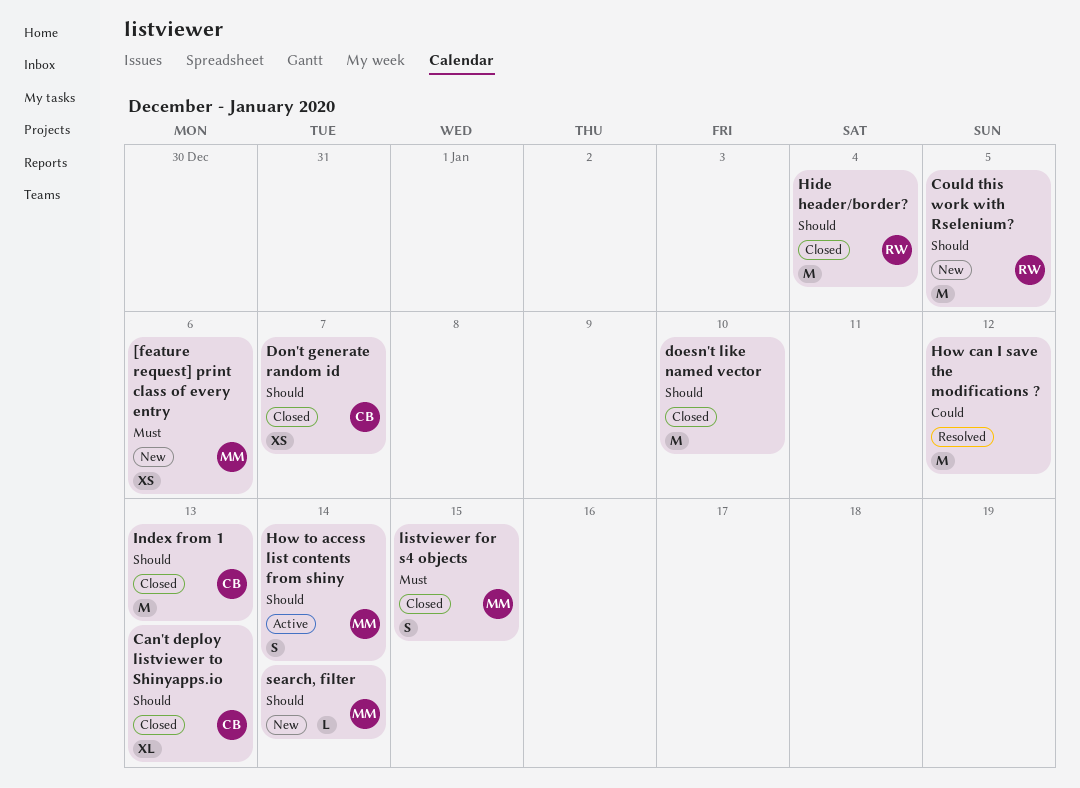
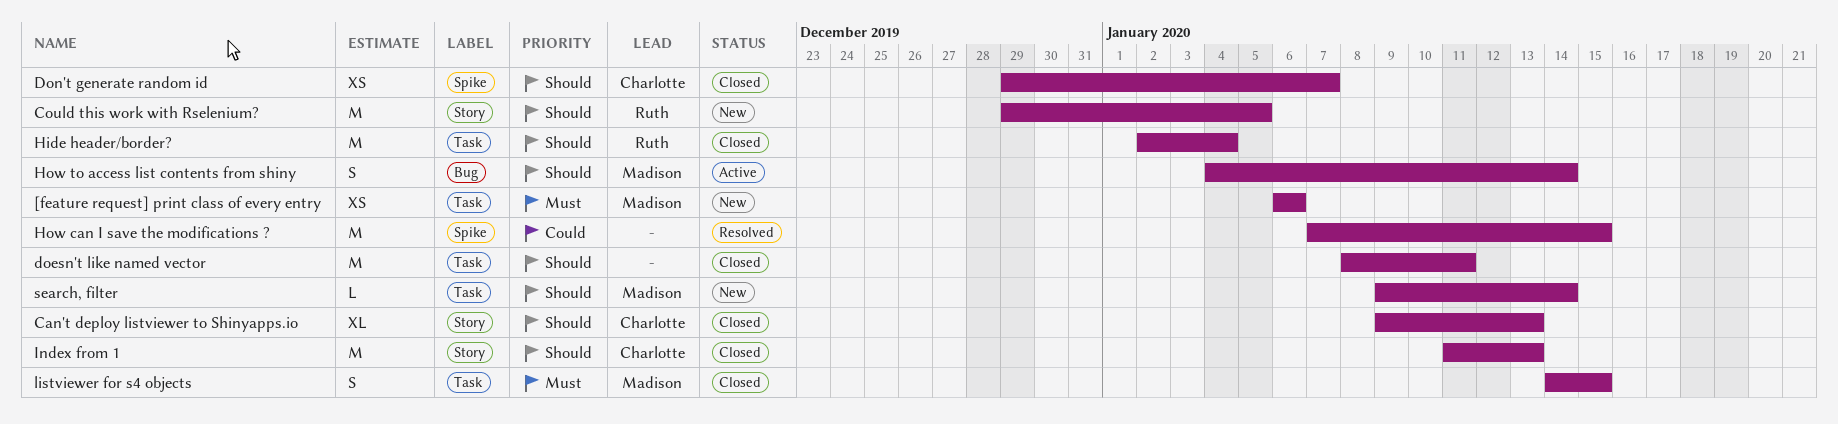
doesn't like named vector, due: Jan 10 -> Jan 11
How can I save the modifications ?, due: Jan 12 -> Jan 15

